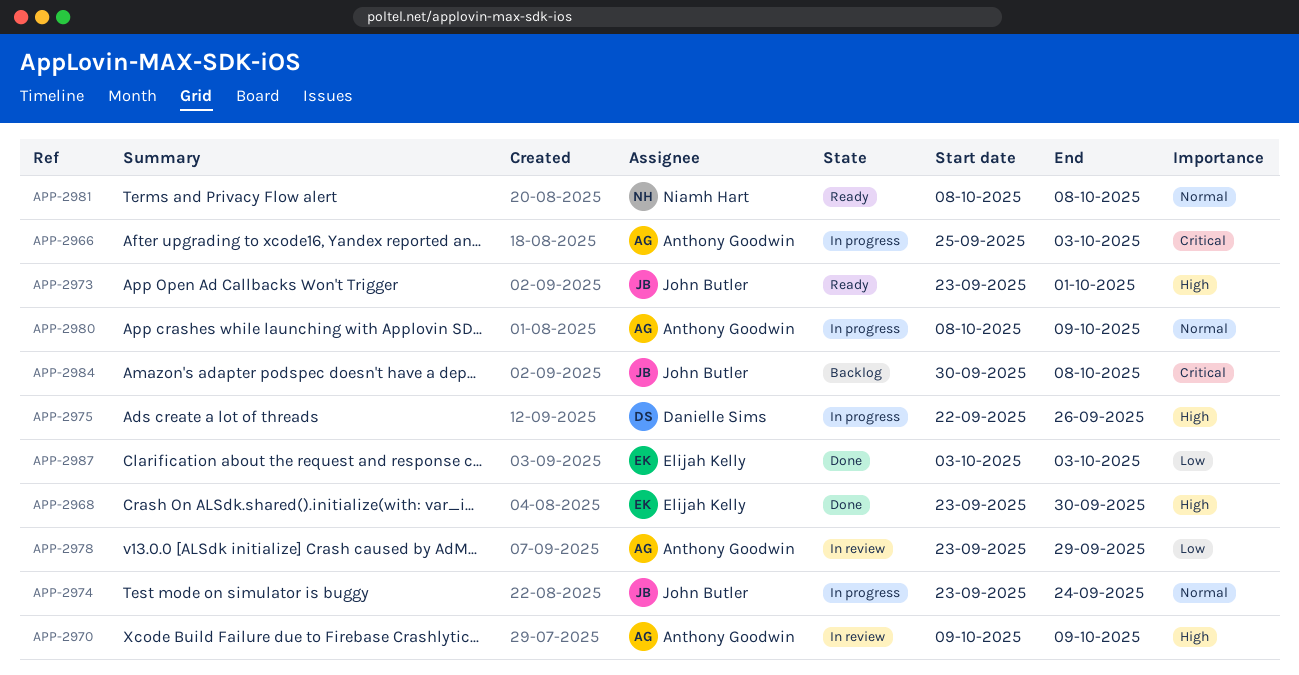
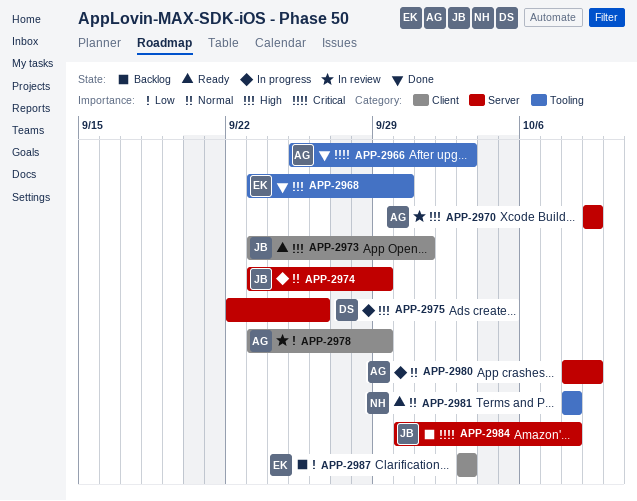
APP-2966, status: In progress -> Done
APP-2974, due: Sep 24 -> Sep 29
APP-2987, status: Done -> Backlog

